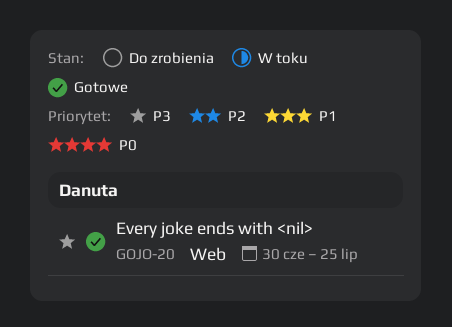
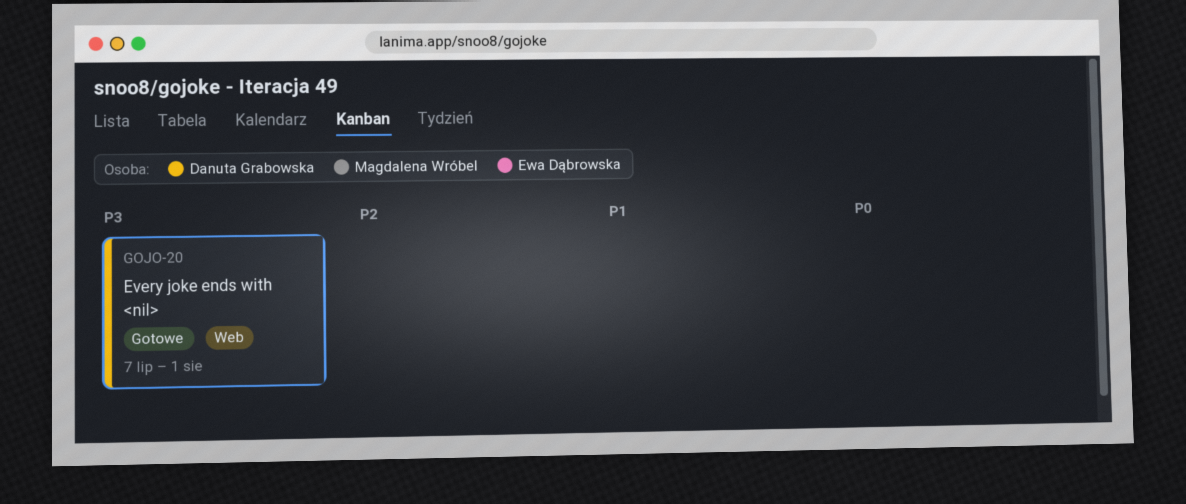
GOJO-20, start: Jun 30 -> Jul 7
GOJO-20, due: Jul 25 -> Aug 1

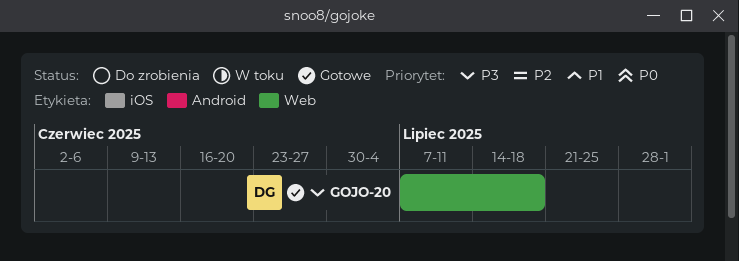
GOJO-20, due: Aug 1 -> Jul 18

